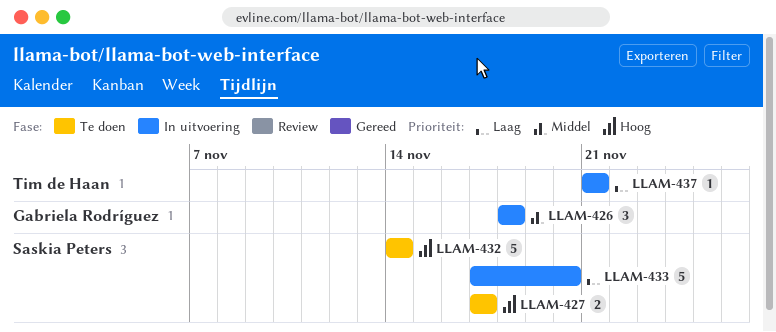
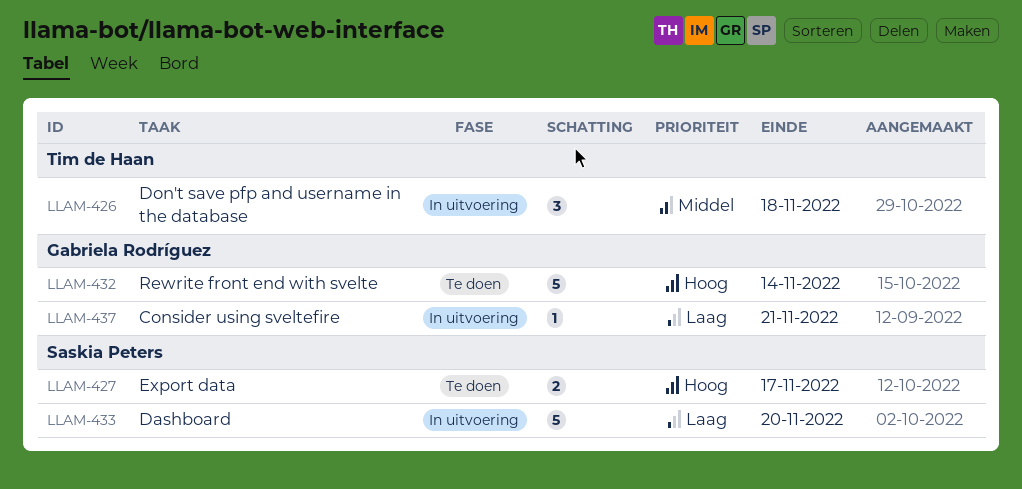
LLAM-426, owner: Gabriela Rodríguez -> Tim de Haan
LLAM-432, owner: Saskia Peters -> Gabriela Rodríguez
LLAM-437, owner: Tim de Haan -> Gabriela Rodríguez

